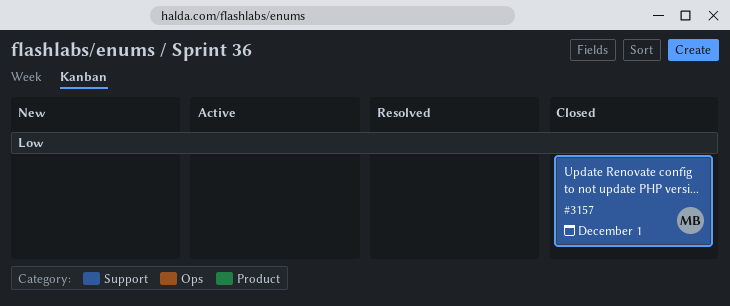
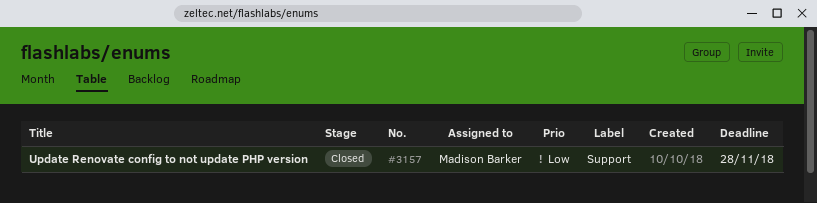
#3157, due: Dec 1 -> Nov 28

